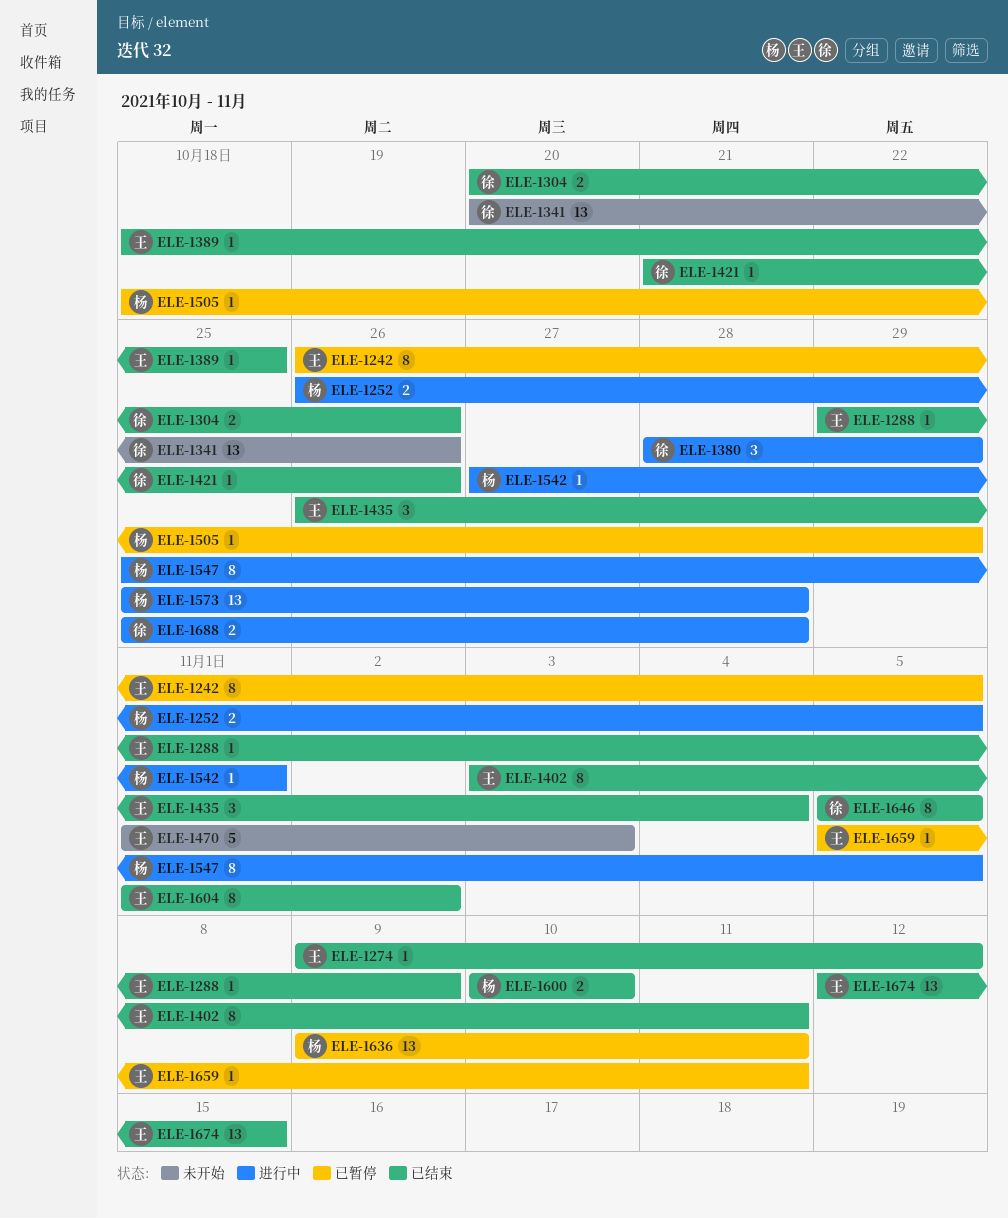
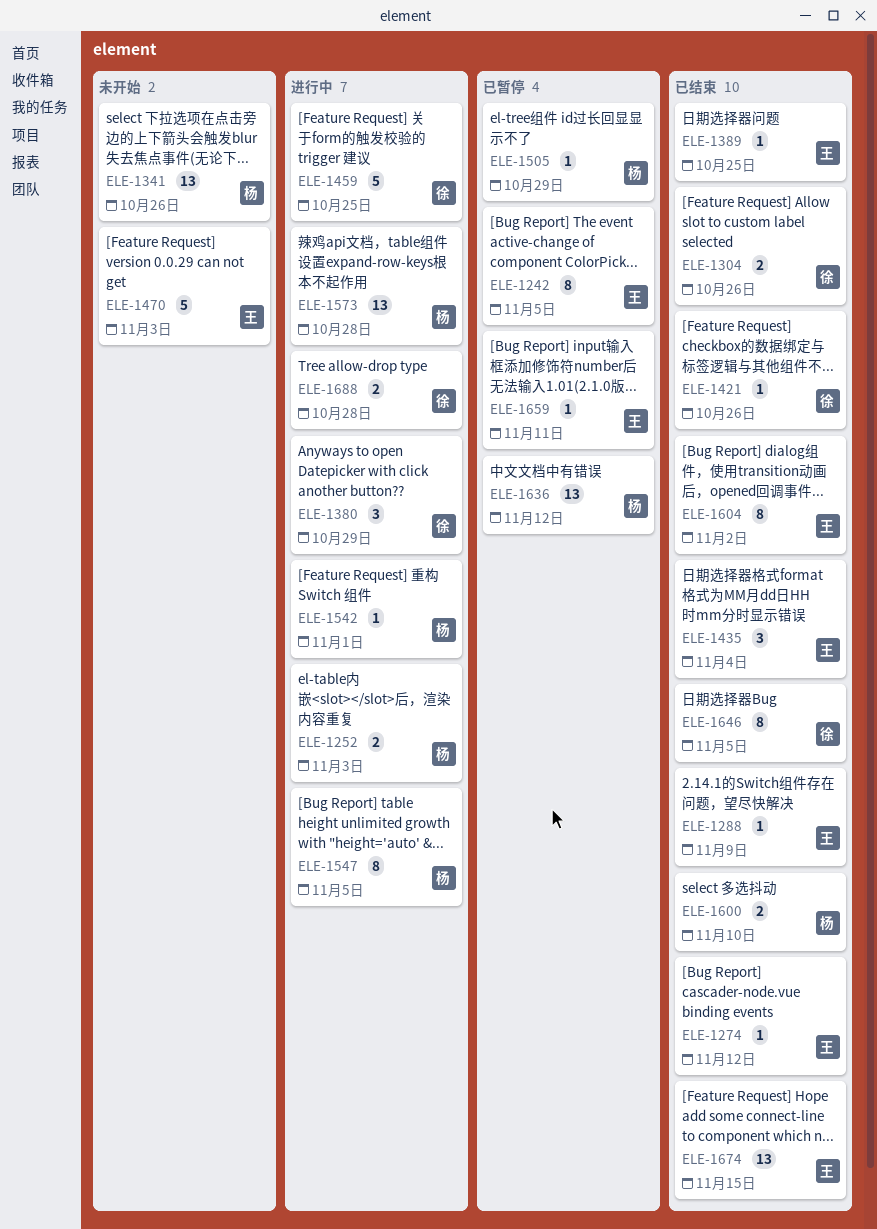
ELE-1252, due: Nov 5 -> Nov 3
ELE-1341, owner: 徐 -> 杨
ELE-1402: present -> none
ELE-1459: none -> present
ELE-1636, due: Nov 11 -> Nov 12

